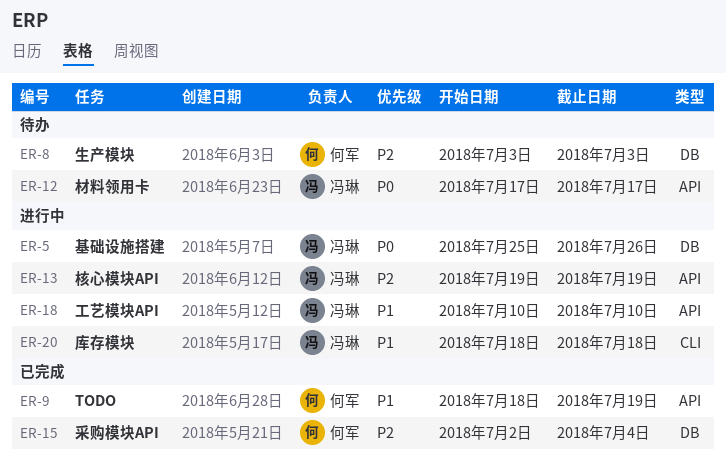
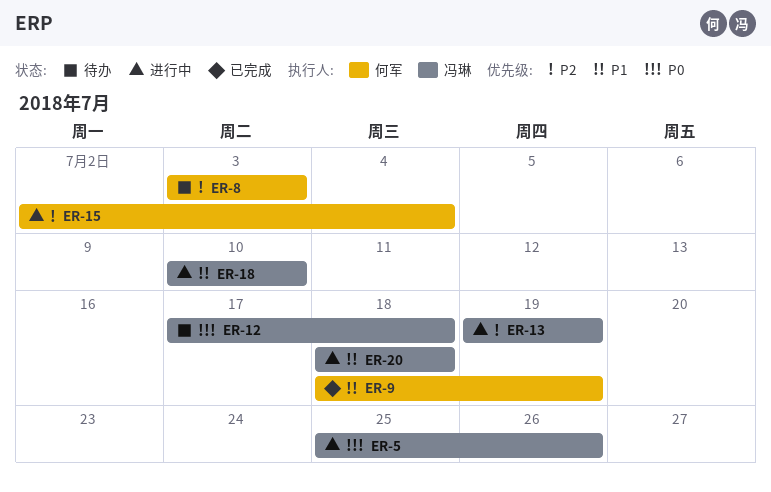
ER-12, due: Jul 17 -> Jul 18
ER-15, status: 已完成 -> 进行中

